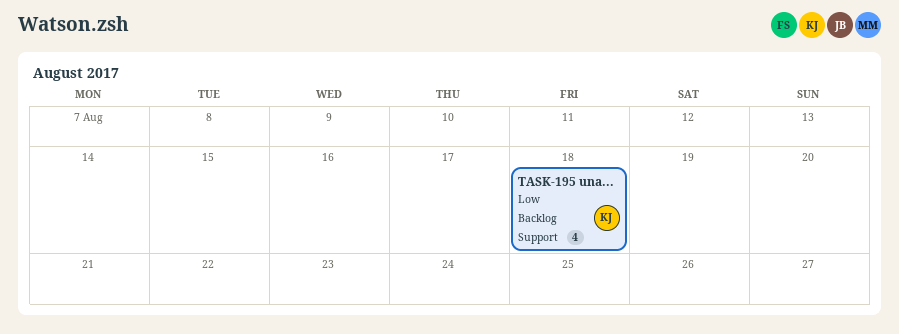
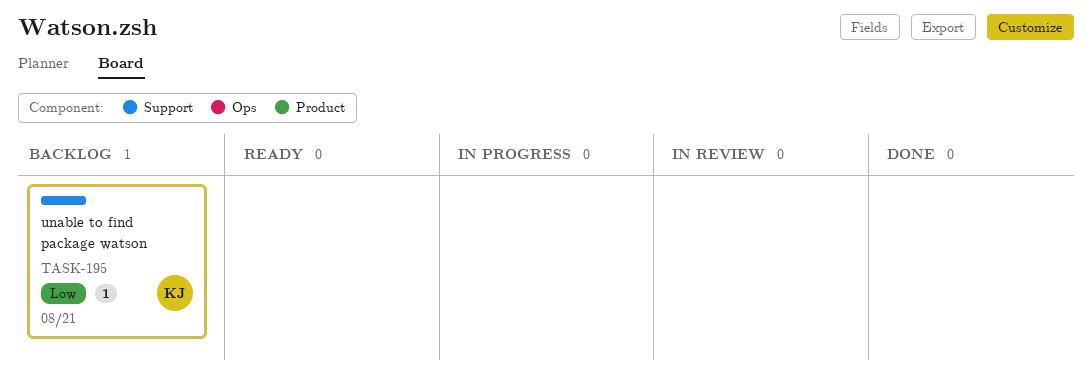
TASK-195, estimate: 4 -> 1
TASK-195, due: Aug 18 -> Aug 21

